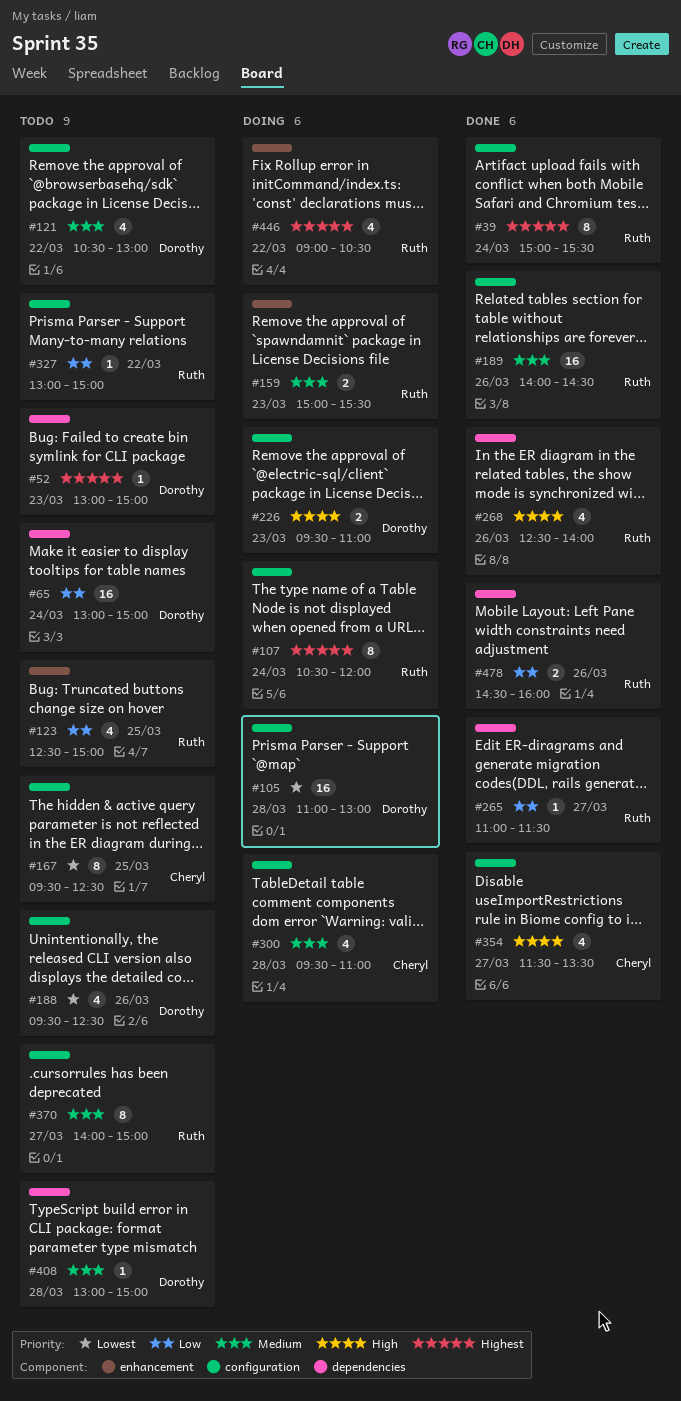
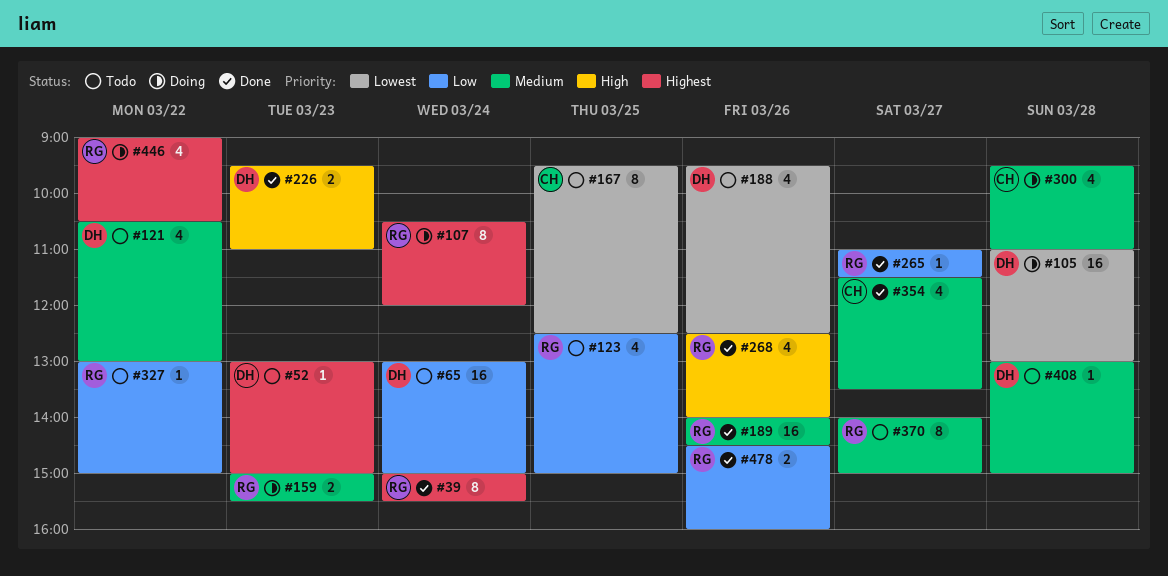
#226, status: Doing -> Done
#354, priority: High -> Medium

